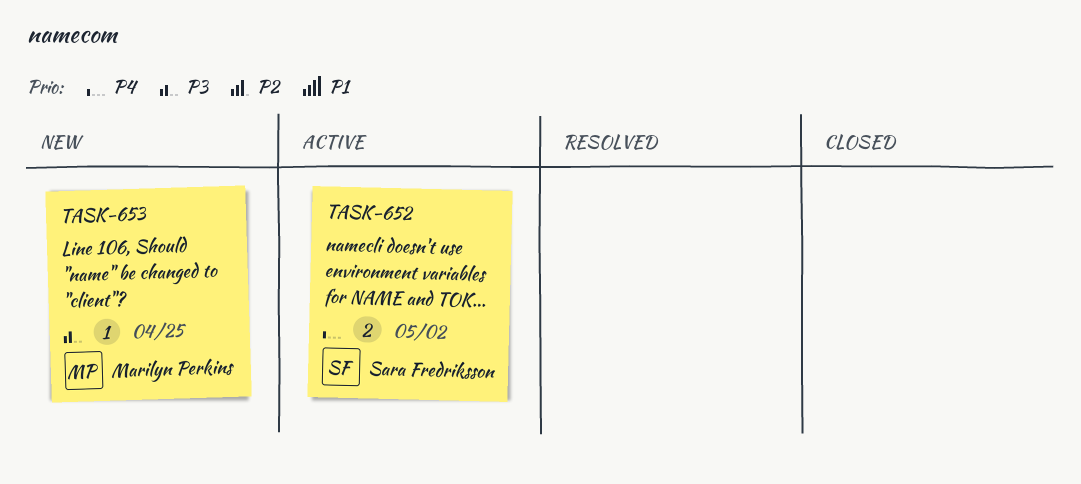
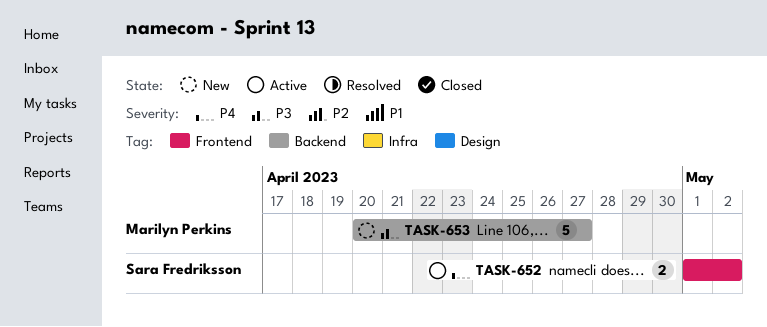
TASK-653, estimate: 1 -> 5
TASK-653, due: Apr 25 -> Apr 27

